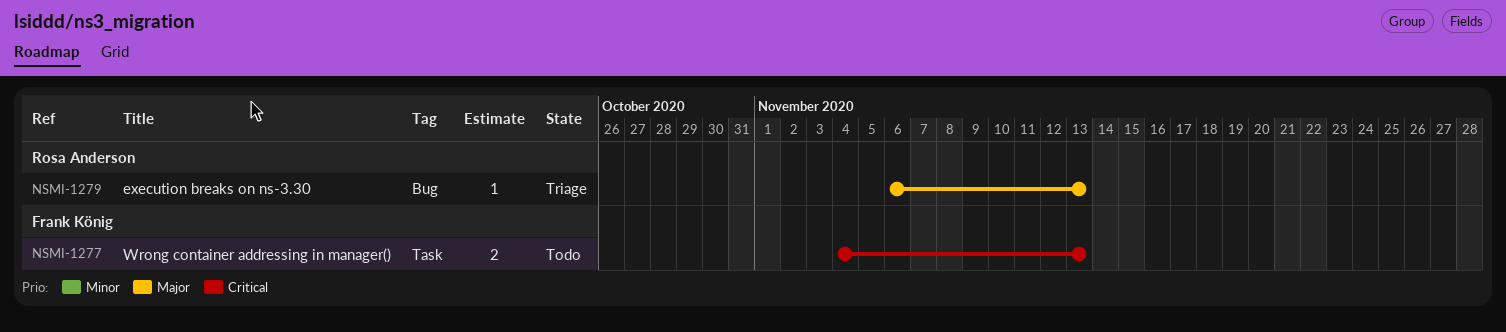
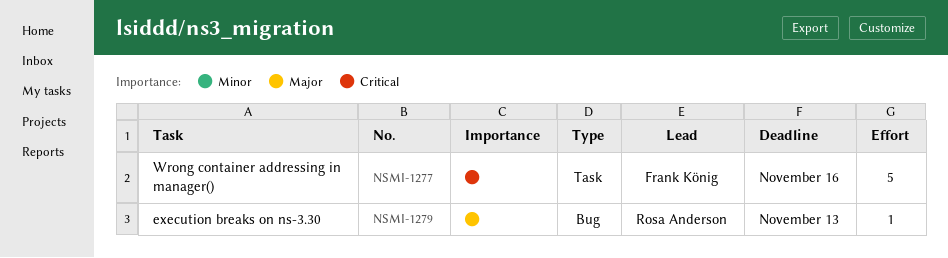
NSMI-1277, estimate: 2 -> 5
NSMI-1277, due: Nov 13 -> Nov 16

